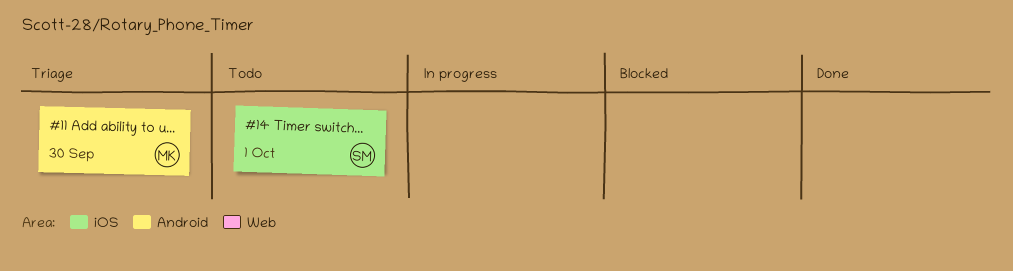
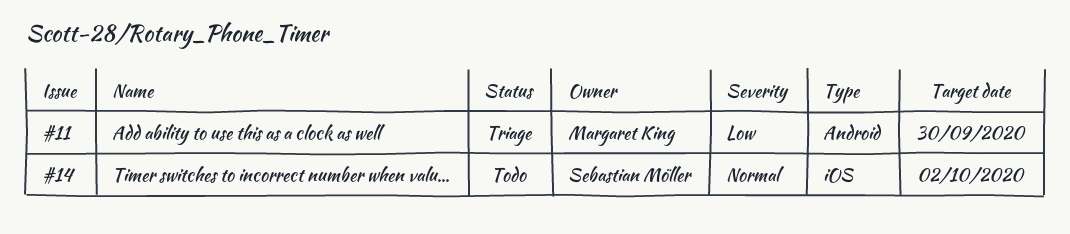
#14, due: Oct 1 -> Oct 2

